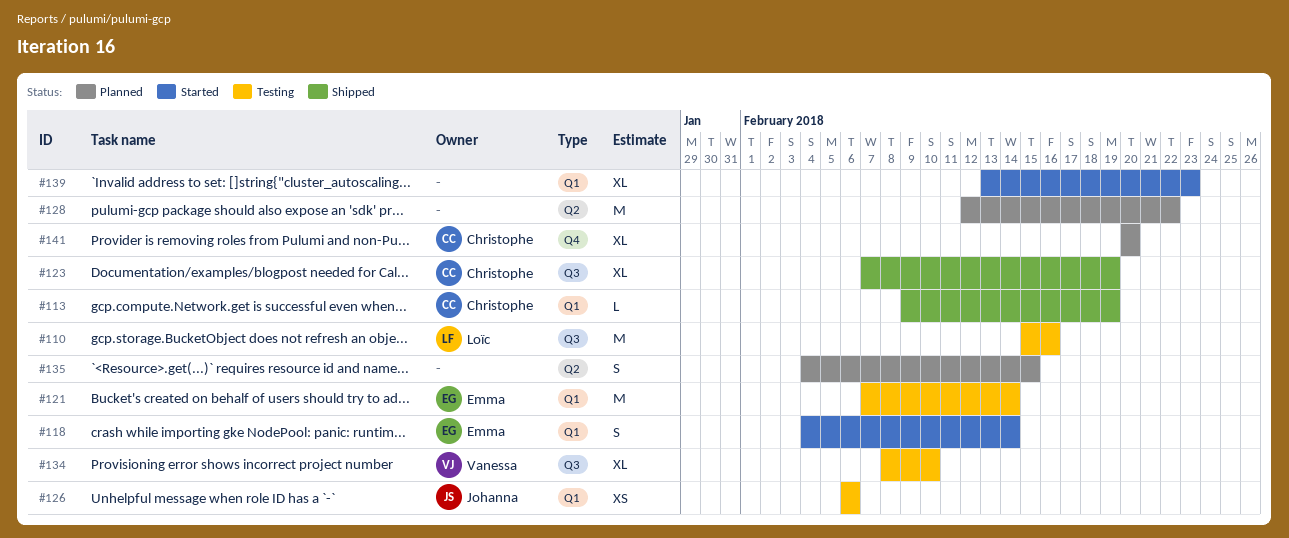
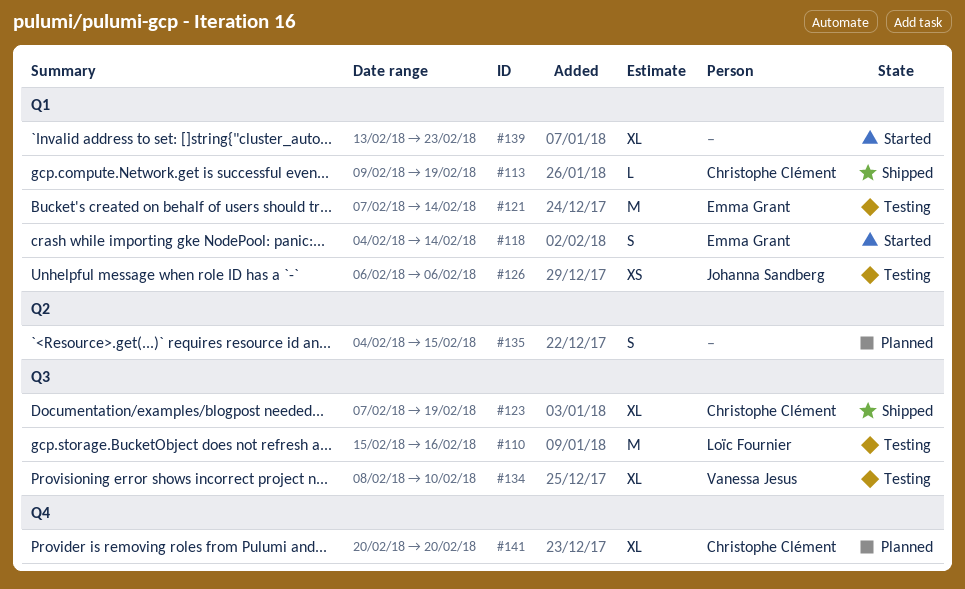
#128: present -> none

